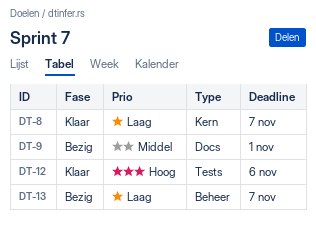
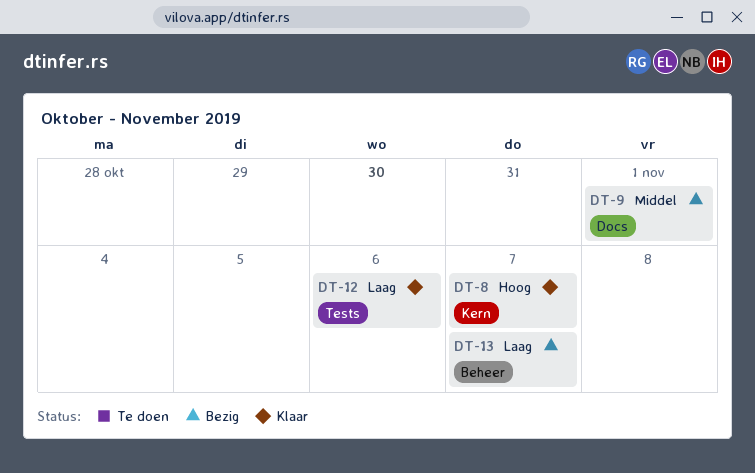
DT-8, priority: Laag -> Hoog
DT-12, priority: Hoog -> Laag

